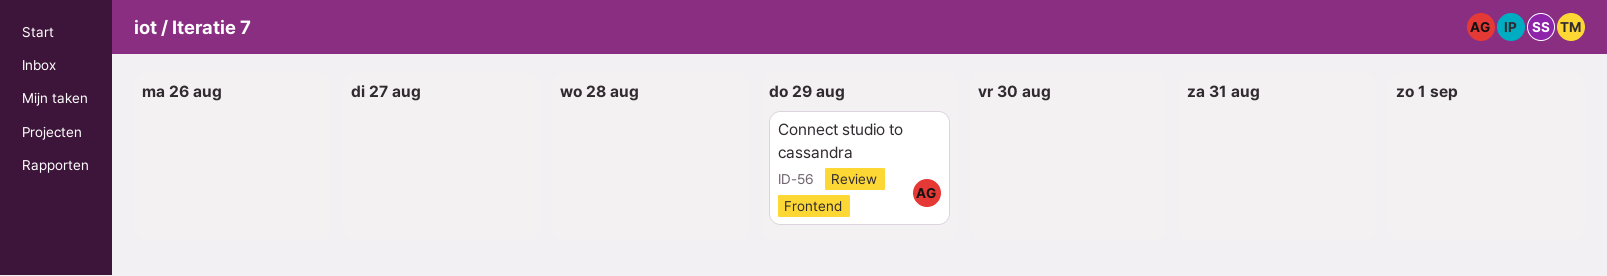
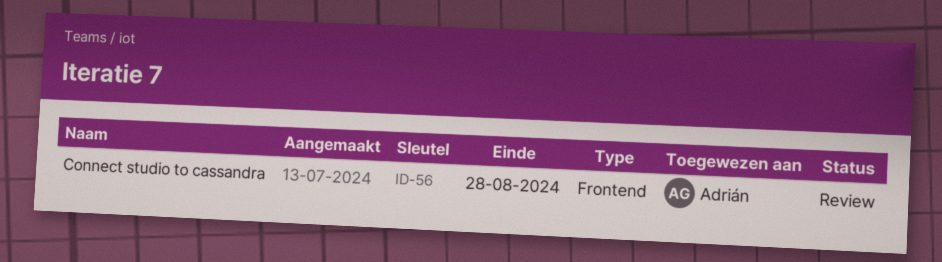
ID-56, due: Aug 29 -> Aug 28

